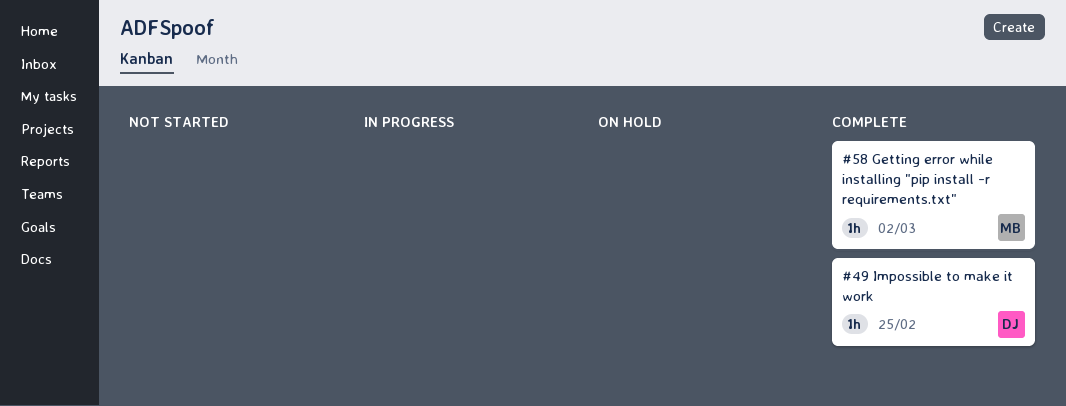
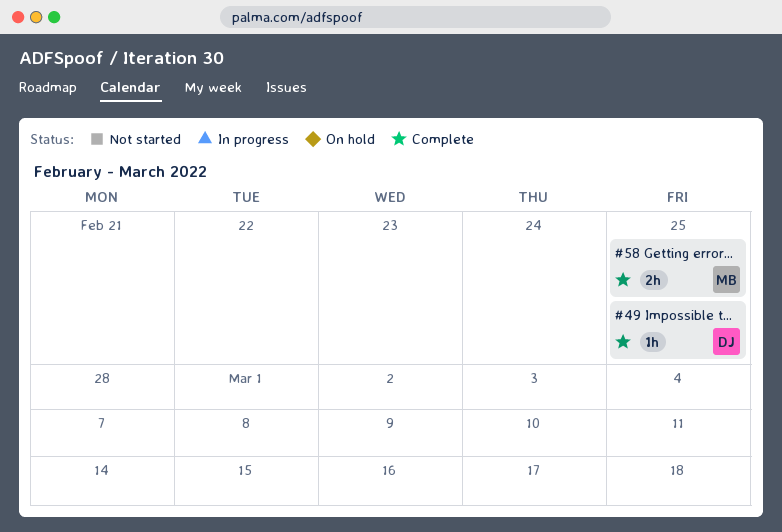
#58, estimate: 1h -> 2h
#58, due: Mar 2 -> Feb 25

